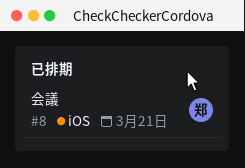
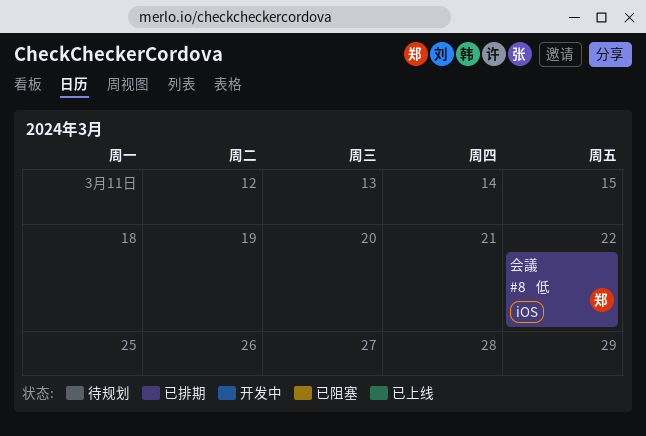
#8, due: Mar 21 -> Mar 22

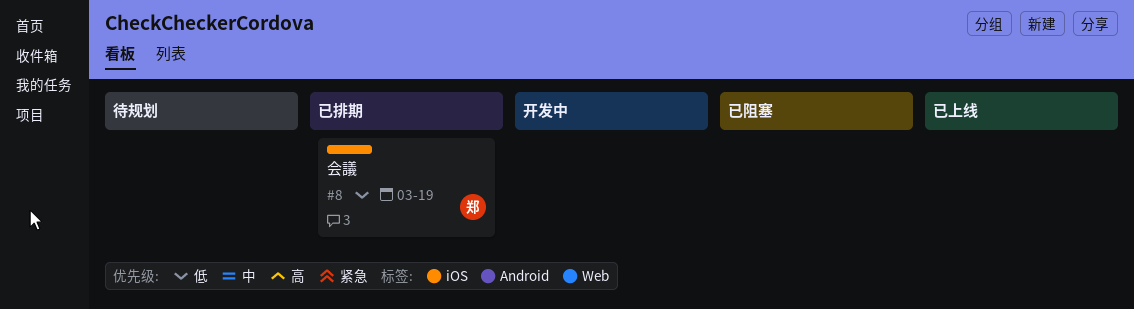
#8, due: Mar 22 -> Mar 19

